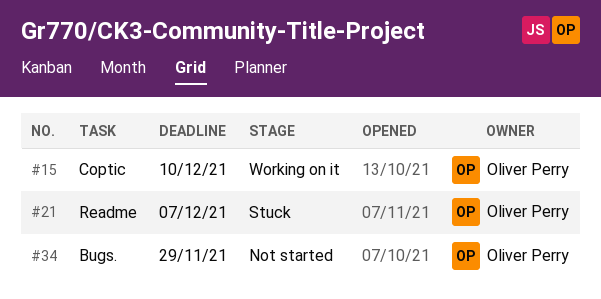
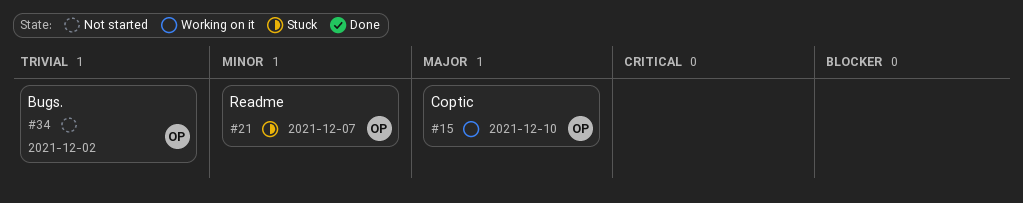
#34, due: Nov 29 -> Dec 2

